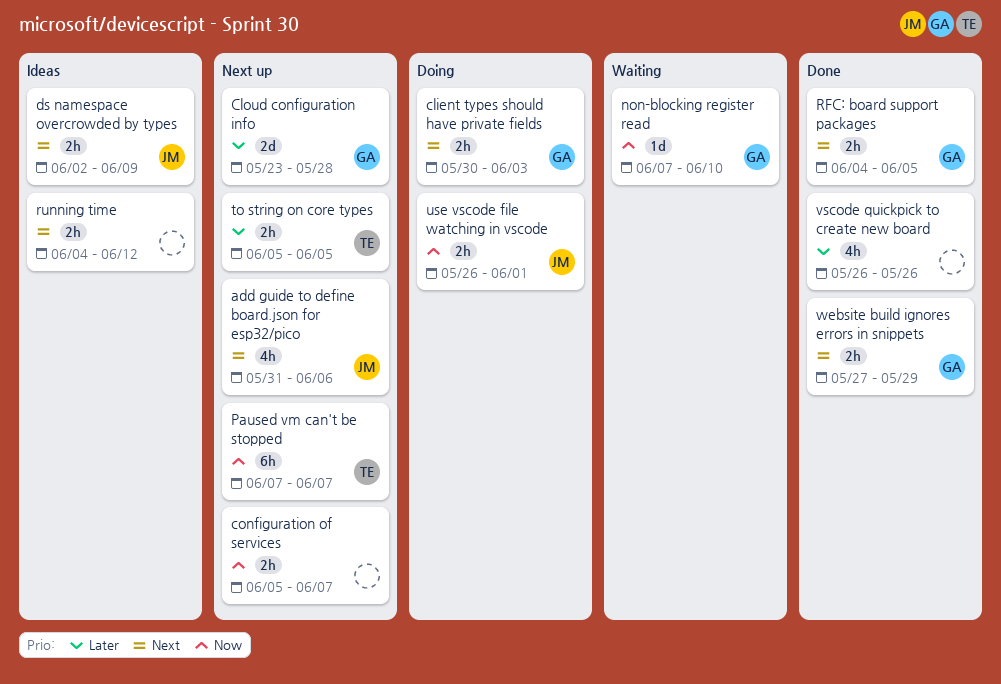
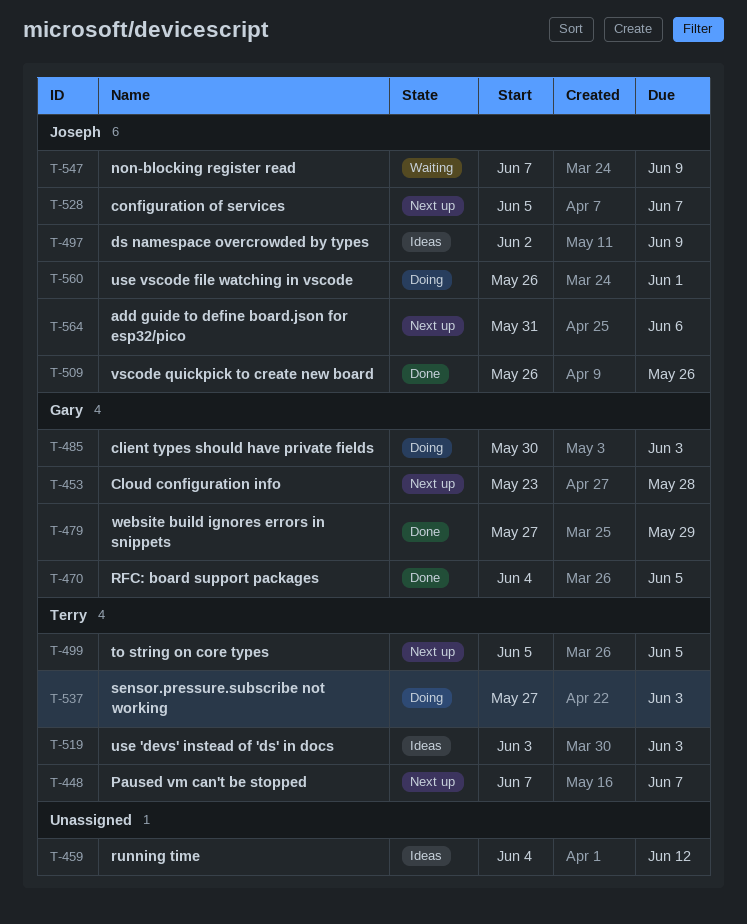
configuration of services, owner: none -> Joseph
non-blocking register read, owner: Gary -> Joseph
non-blocking register read, due: Jun 10 -> Jun 9
sensor.pressure.subscribe not working: none -> present
use 'devs' instead of 'ds' in docs: none -> present
vscode quickpick to create new board, owner: none -> Joseph

